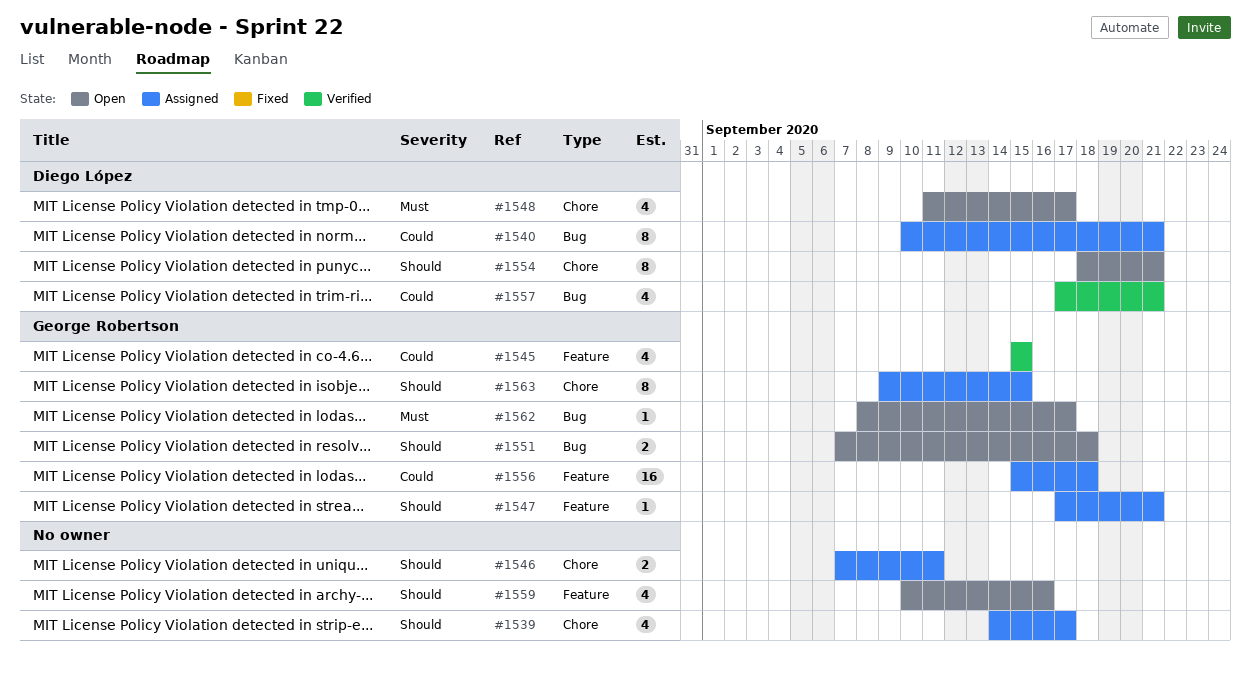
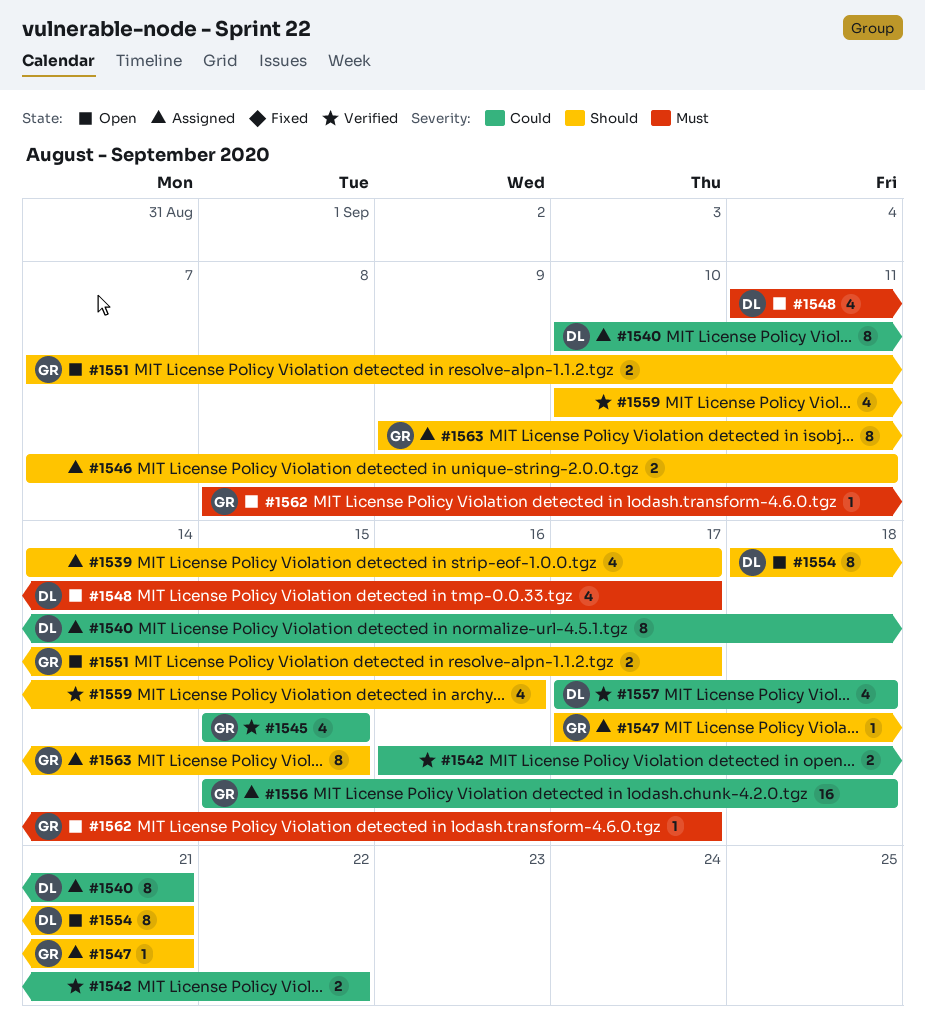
#1542: none -> present
#1551, due: Sep 18 -> Sep 17
#1557, due: Sep 21 -> Sep 18
#1559, status: Open -> Verified

